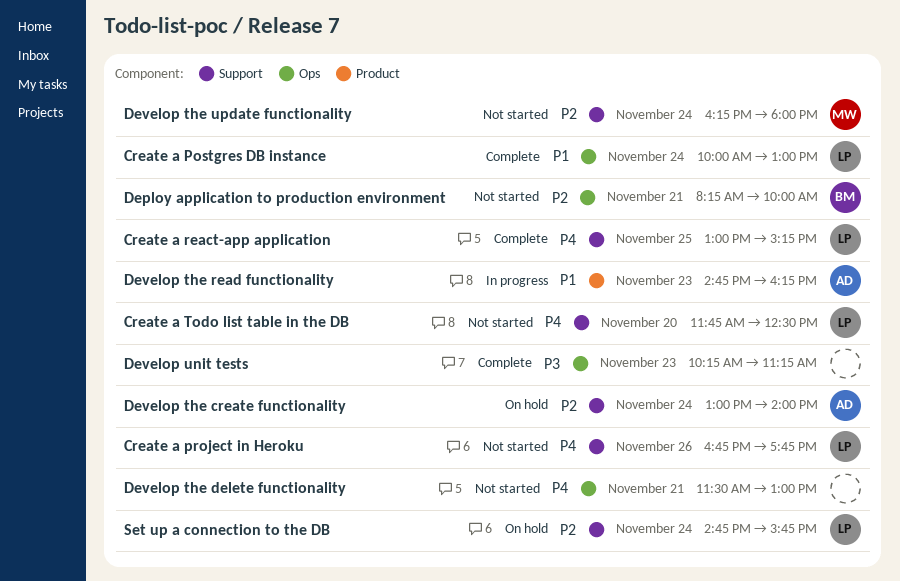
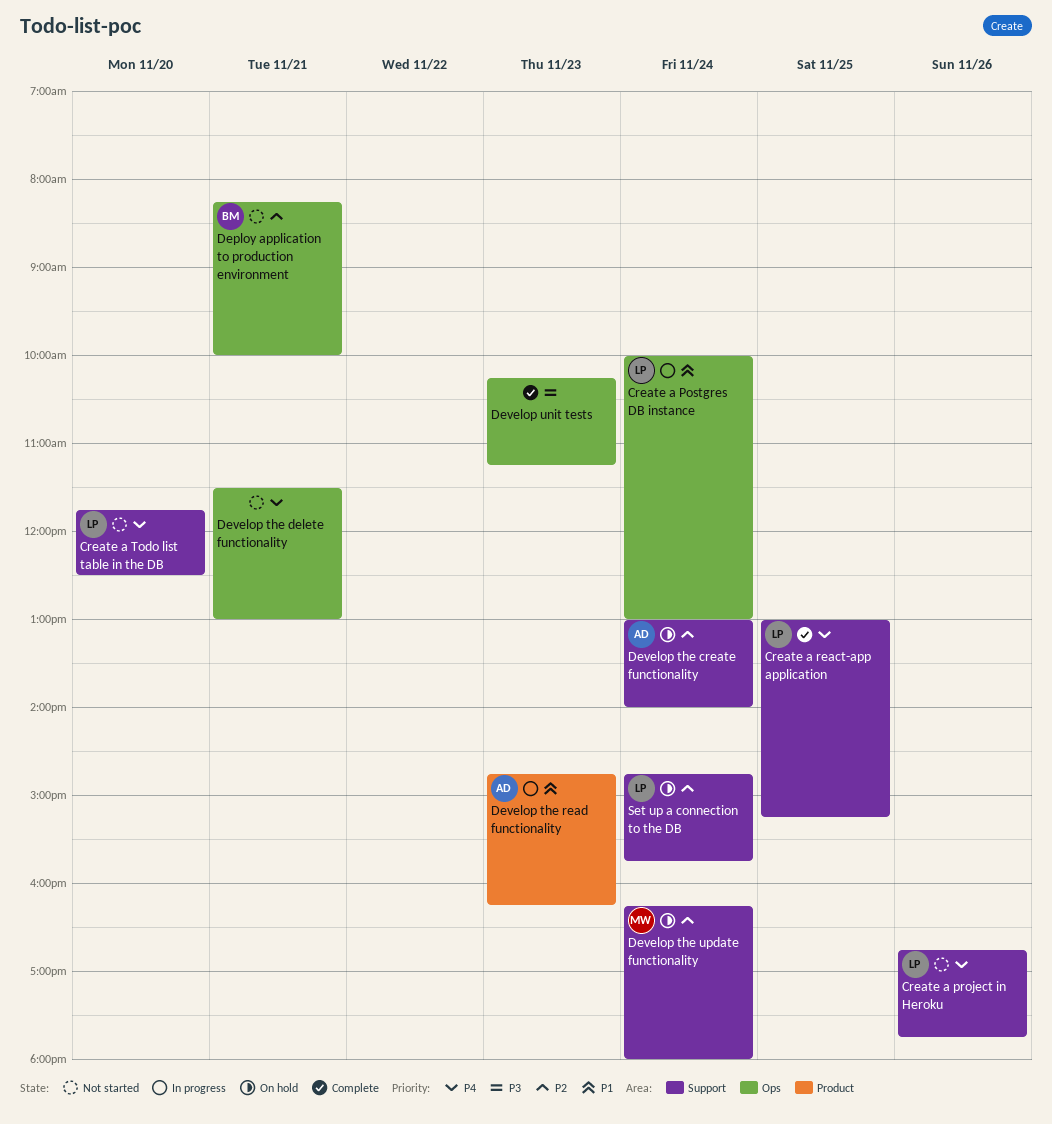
Create a Postgres DB instance, status: Complete -> In progress
Develop the update functionality, status: Not started -> On hold

